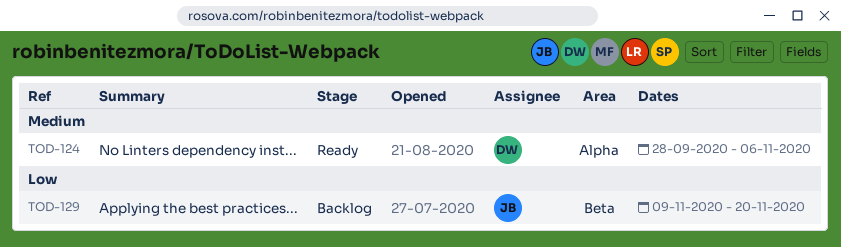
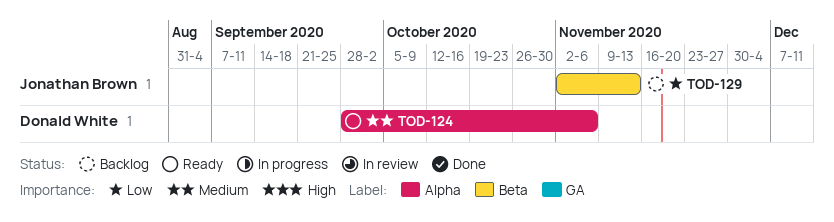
TOD-129, start: Nov 9 -> Nov 2
TOD-129, due: Nov 20 -> Nov 13

